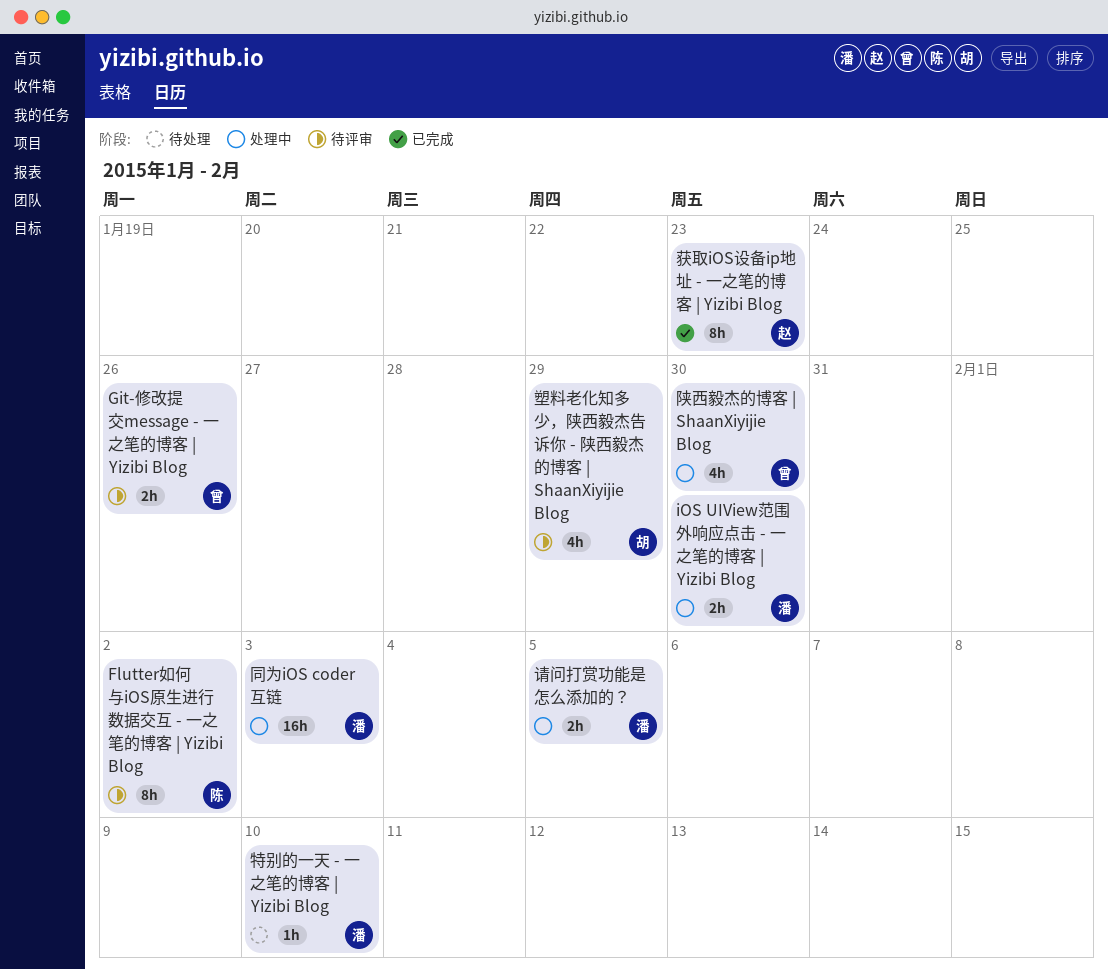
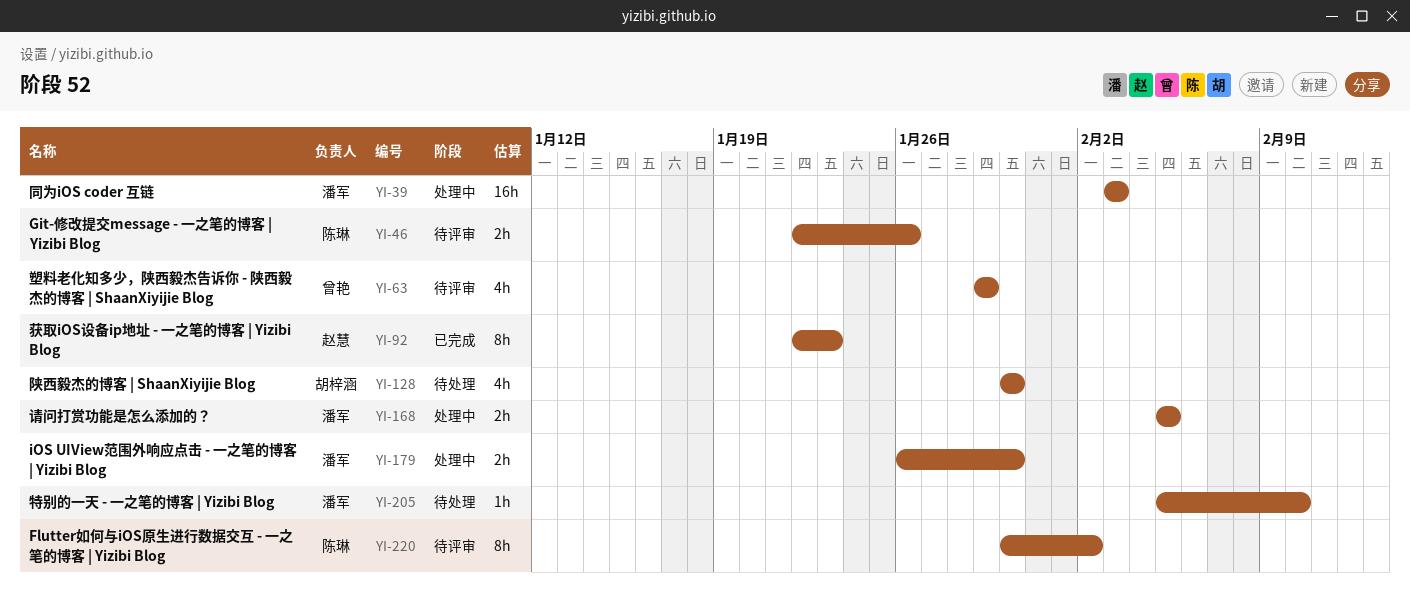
Git-修改提交message - 一之笔的博客 | Yizibi Blog, owner: 曾艳 -> 陈琳
塑料老化知多少，陕西毅杰告诉你 - 陕西毅杰的博客 | ShaanXiyijie Blog, owner: 胡梓涵 -> 曾艳
陕西毅杰的博客 | ShaanXiyijie Blog, status: 处理中 -> 待处理
陕西毅杰的博客 | ShaanXiyijie Blog, owner: 曾艳 -> 胡梓涵

